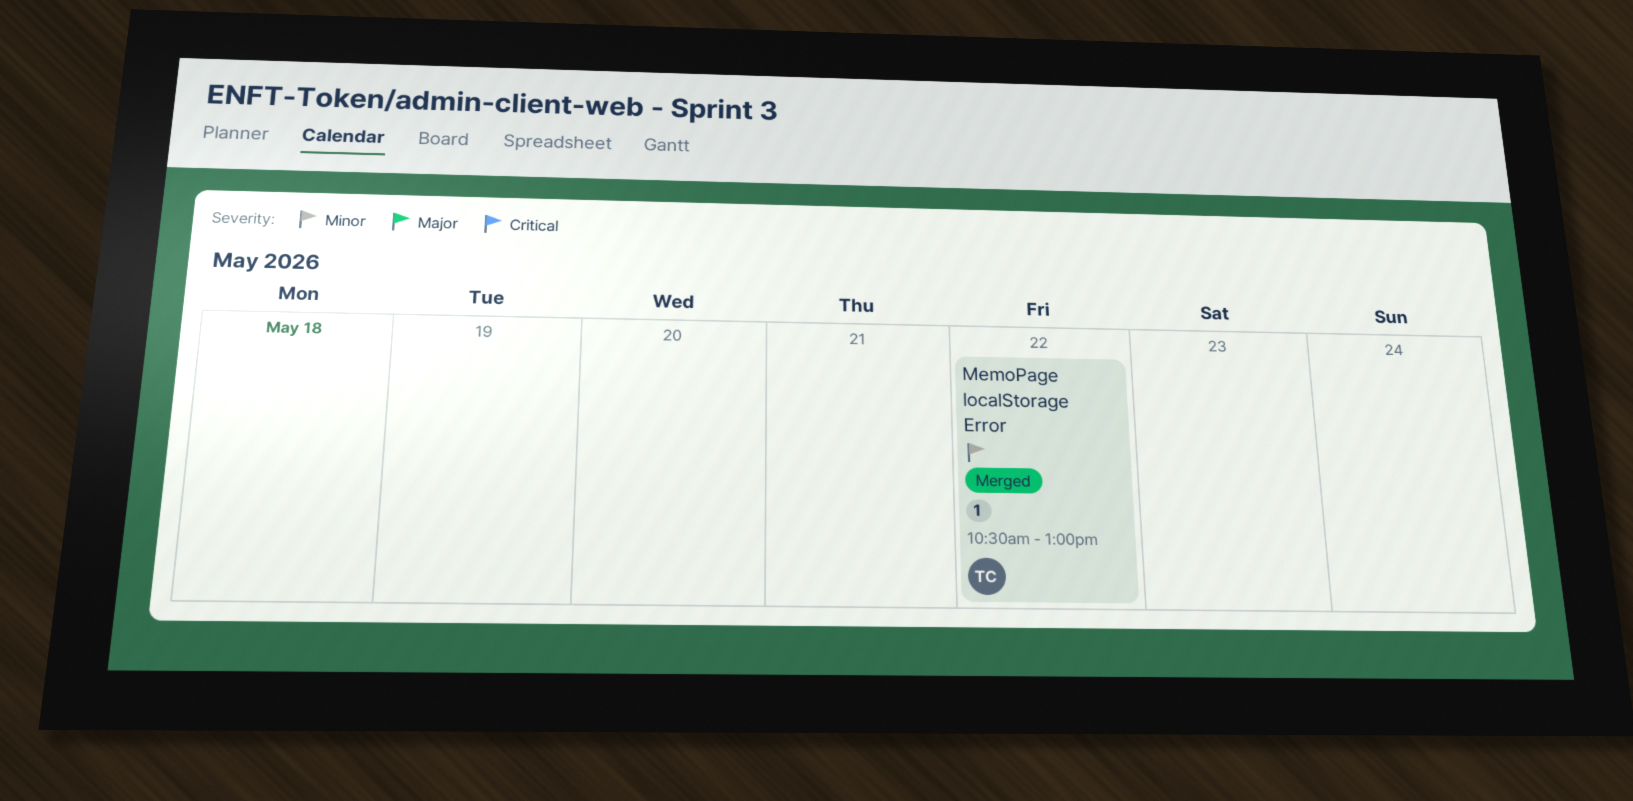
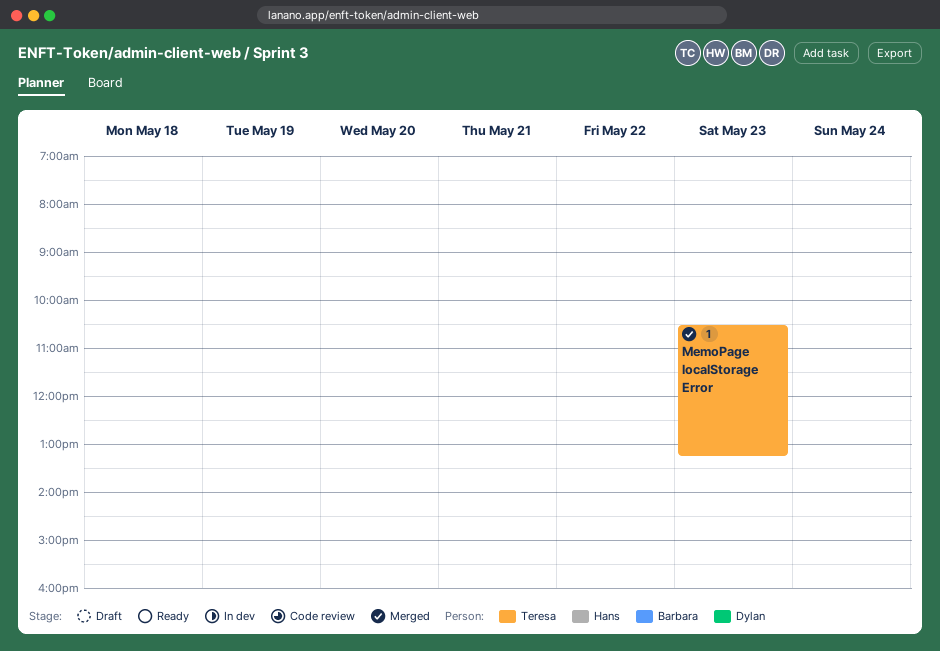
MemoPage localStorage Error, day: May 22 -> May 23
MemoPage localStorage Error, ends: 13:00 -> 13:15

